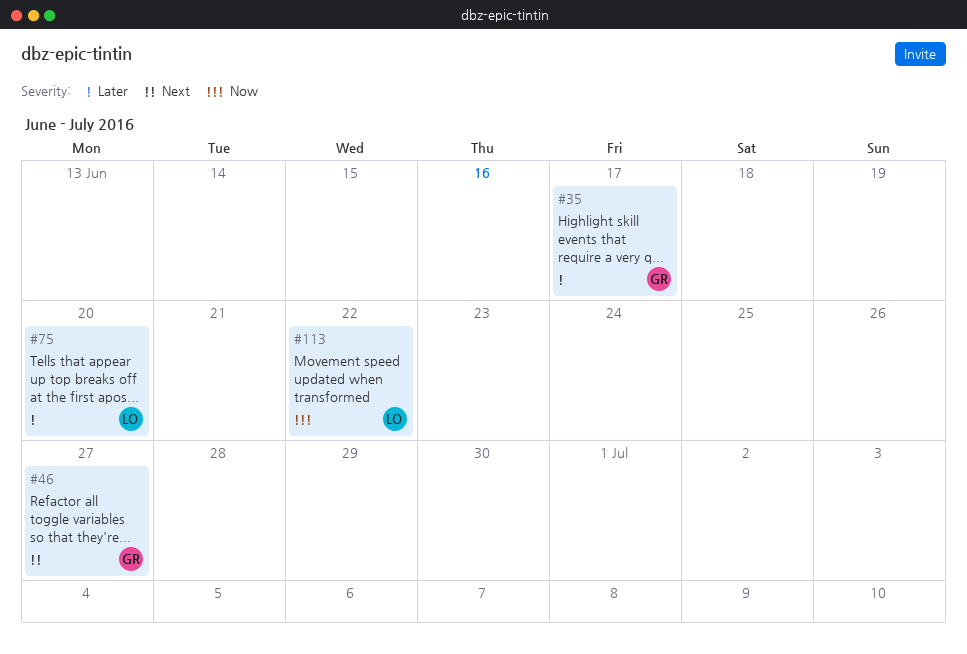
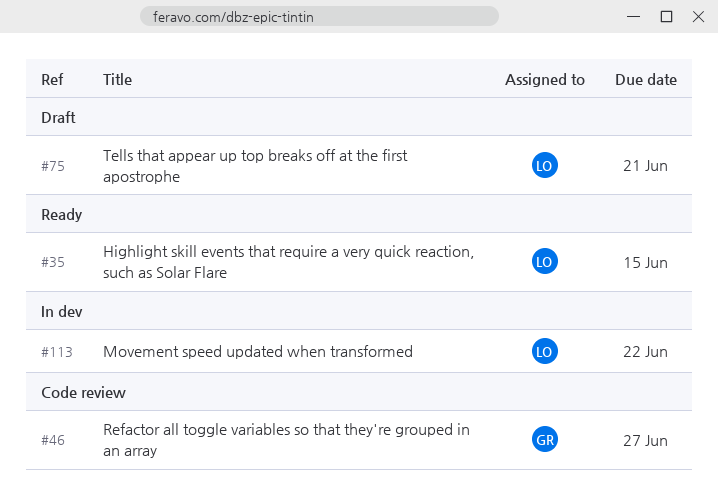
#35, owner: GR -> LO
#35, due: Jun 17 -> Jun 15
#75, due: Jun 20 -> Jun 21

